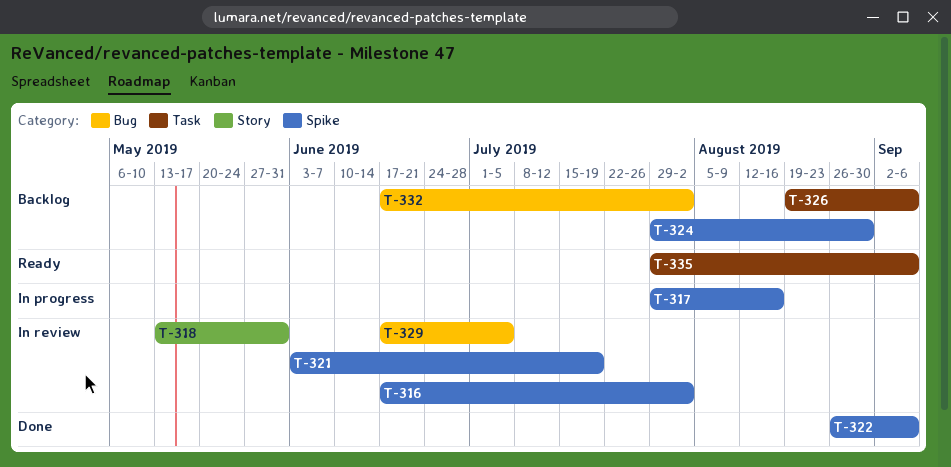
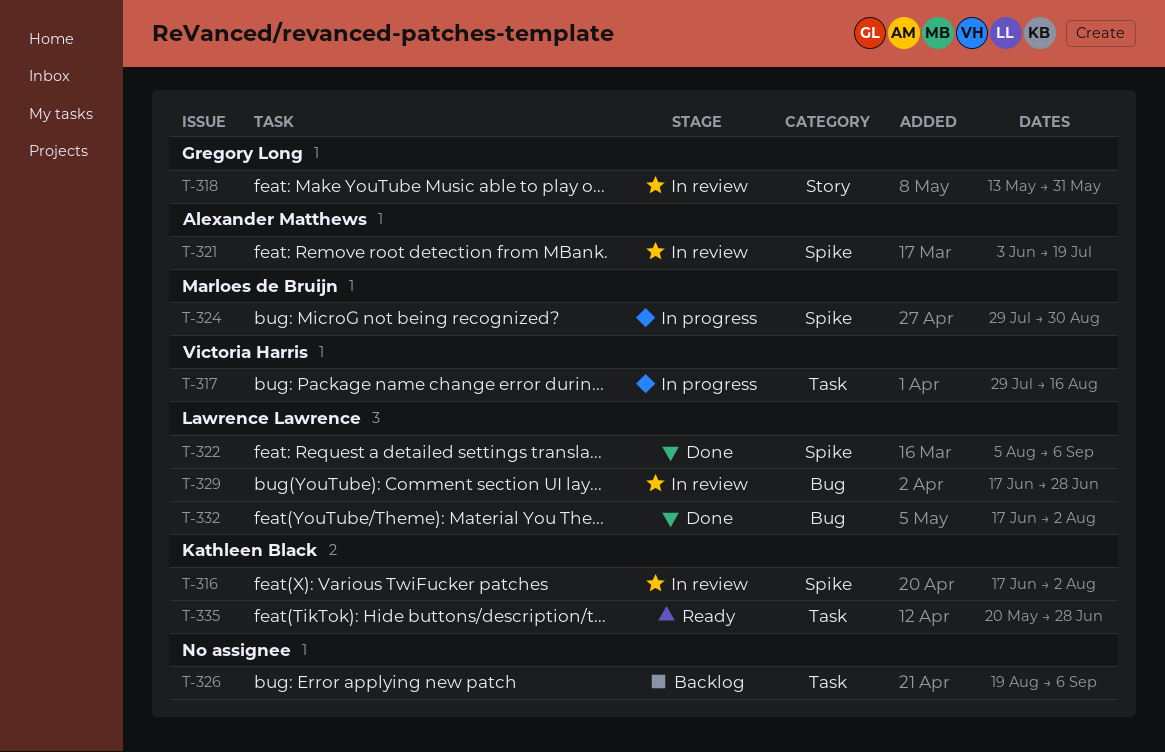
T-317, label: Spike -> Task
T-322, start: Aug 26 -> Aug 5
T-324, status: Backlog -> In progress
T-329, due: Jul 5 -> Jun 28
T-332, status: Backlog -> Done
T-335, start: Jul 29 -> May 20
T-335, due: Sep 6 -> Jun 28

